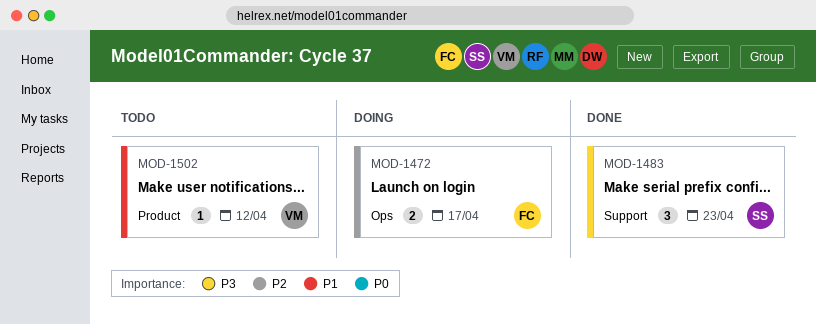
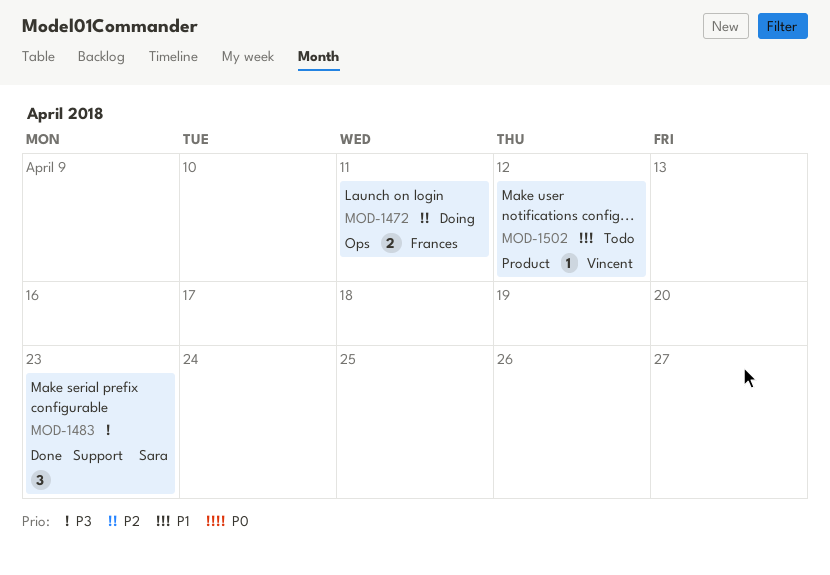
MOD-1472, due: Apr 17 -> Apr 11

